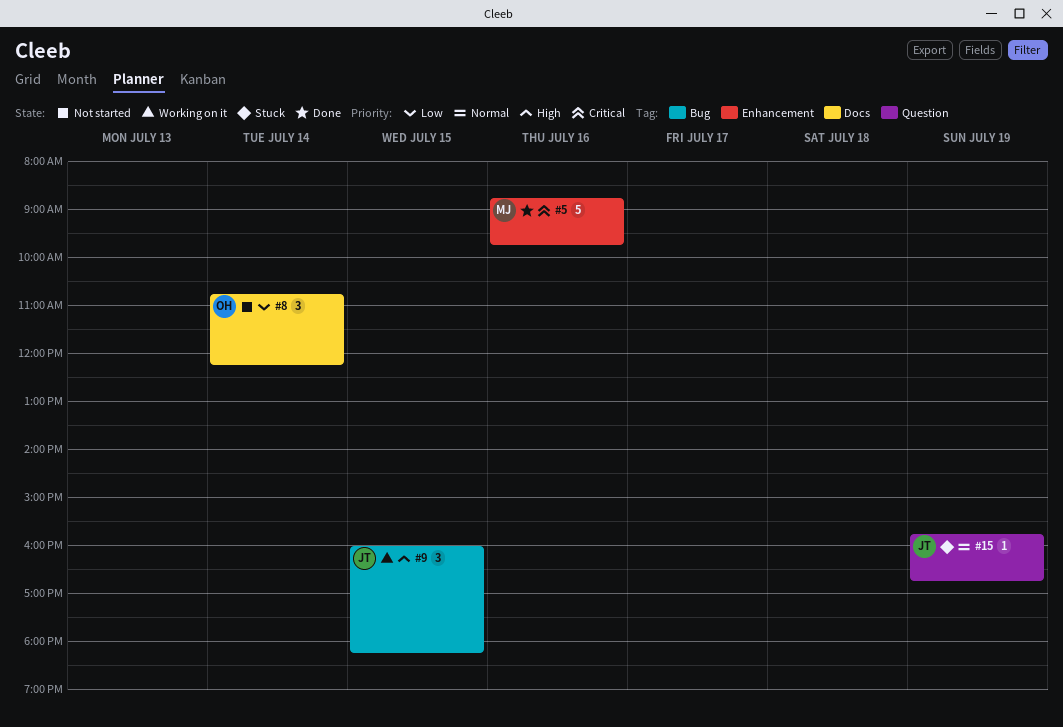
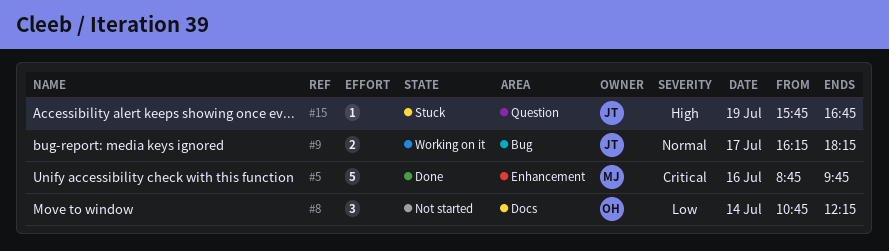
#9, priority: High -> Normal
#9, estimate: 3 -> 2
#9, day: Jul 15 -> Jul 17
#9, begins: 16:00 -> 16:15
#15, priority: Normal -> High

